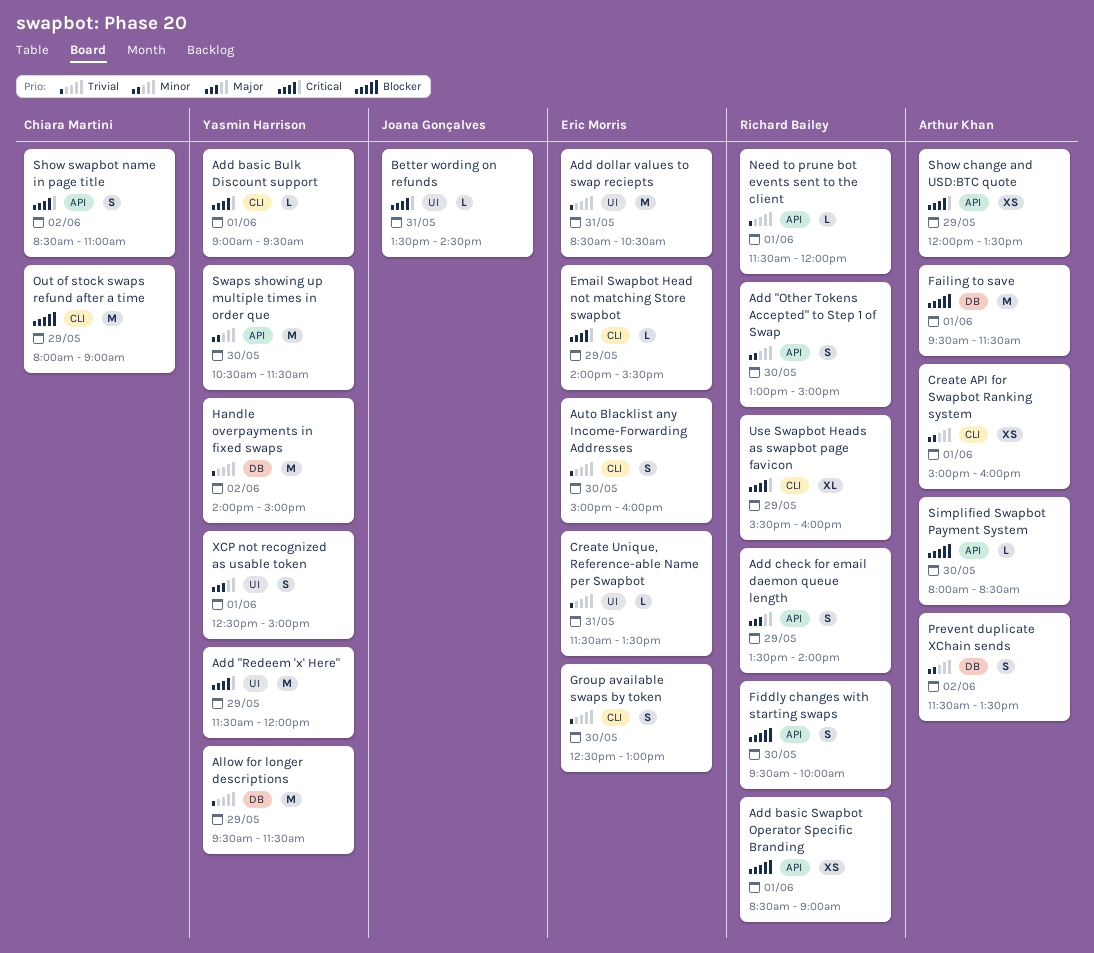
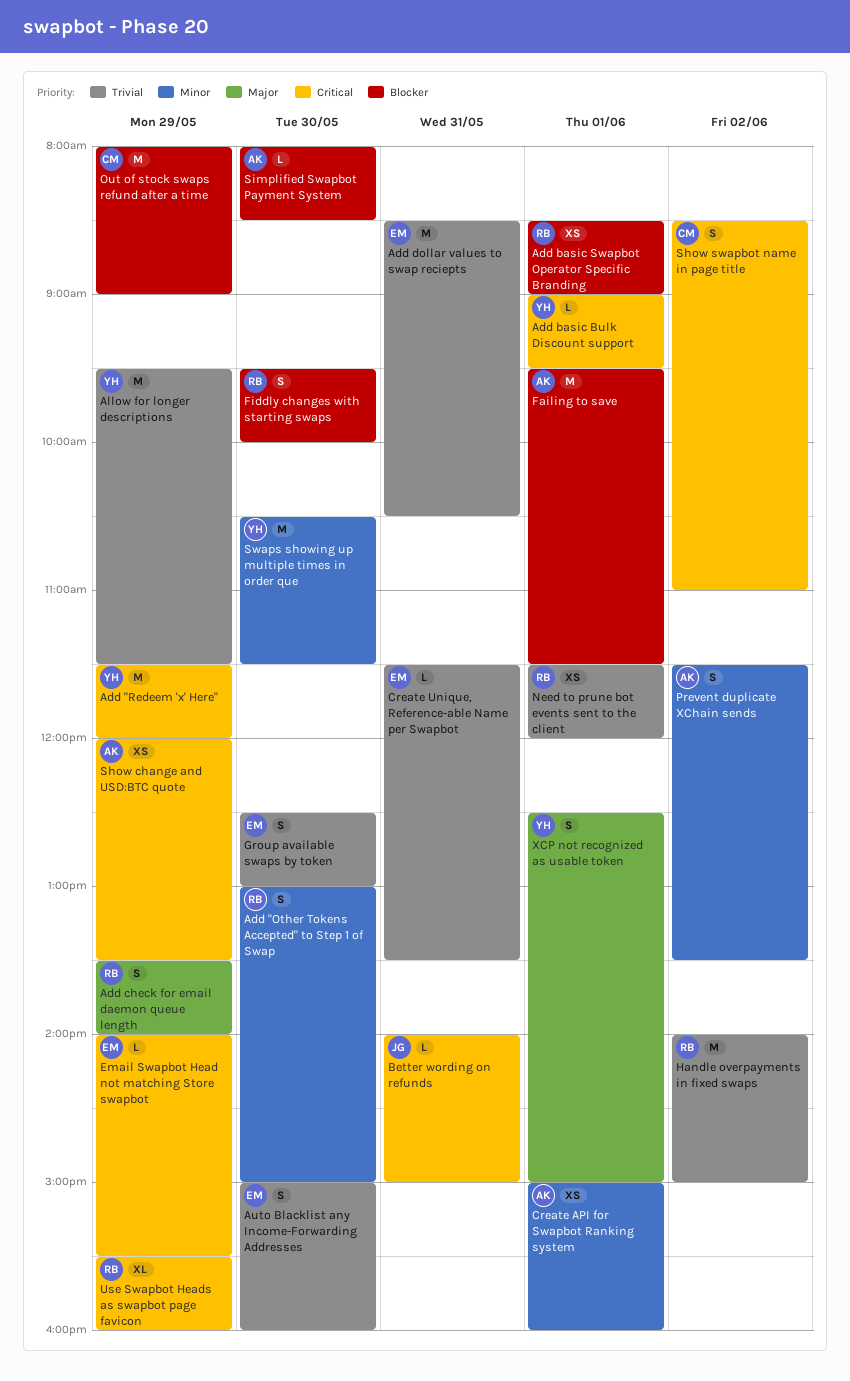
Better wording on refunds, begins: 13:30 -> 14:00
Better wording on refunds, ends: 14:30 -> 15:00
Handle overpayments in fixed swaps, owner: Yasmin Harrison -> Richard Bailey
Need to prune bot events sent to the client, estimate: L -> XS

